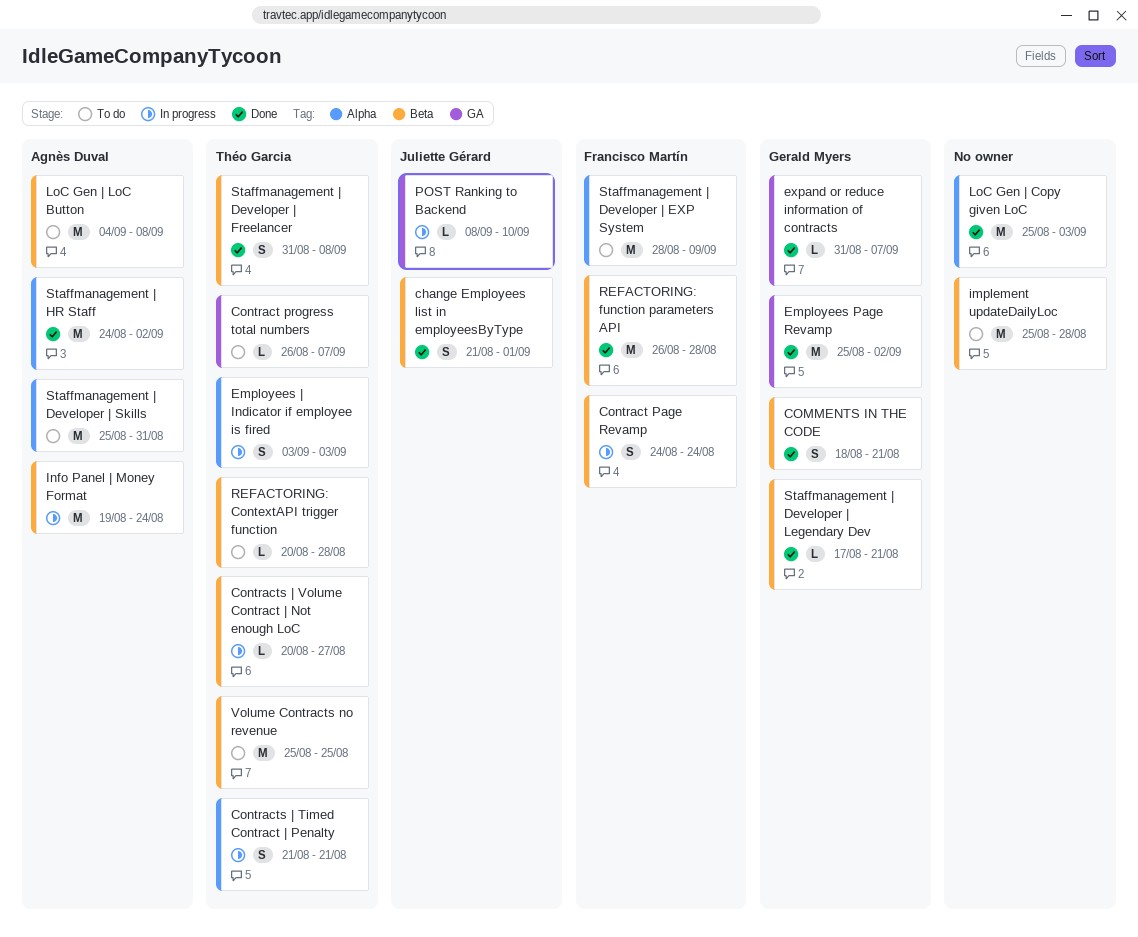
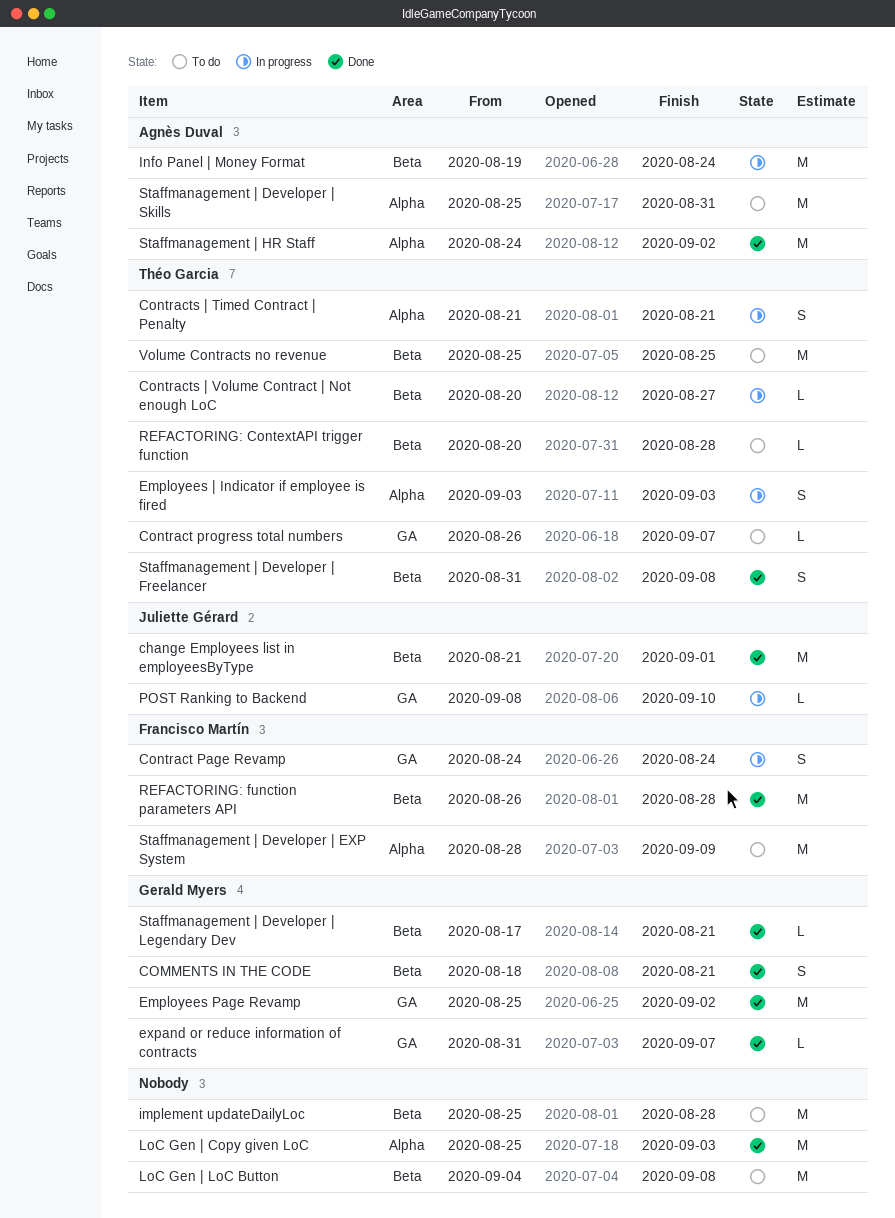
change Employees list in employeesByType, estimate: S -> M
Contract Page Revamp, label: Beta -> GA
LoC Gen | LoC Button, owner: Agnès Duval -> none

